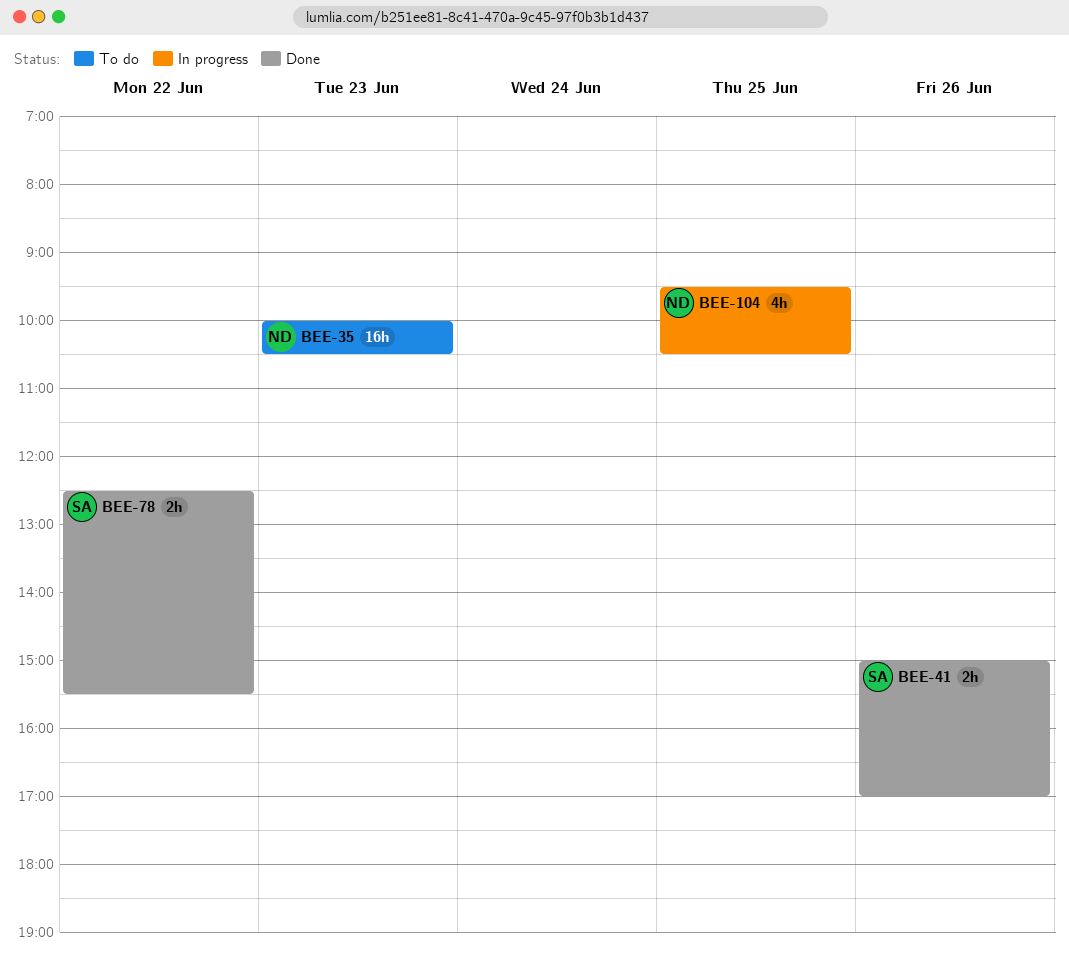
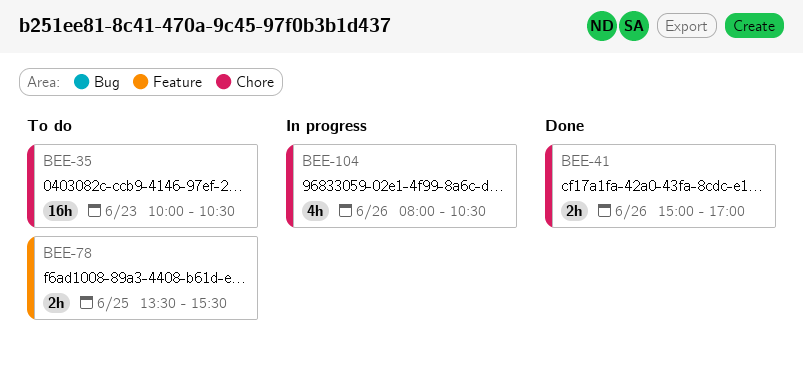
BEE-78, status: Done -> To do
BEE-78, day: Jun 22 -> Jun 25
BEE-78, begins: 12:30 -> 13:30
BEE-104, day: Jun 25 -> Jun 26
BEE-104, begins: 09:30 -> 08:00

